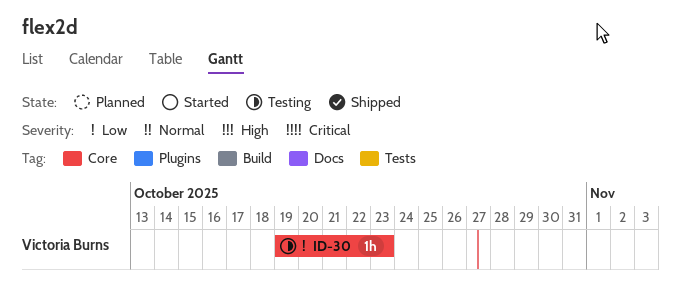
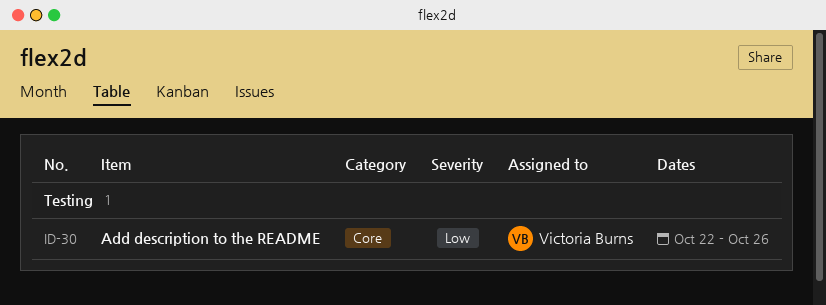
ID-30, start: Oct 19 -> Oct 22
ID-30, due: Oct 23 -> Oct 26

